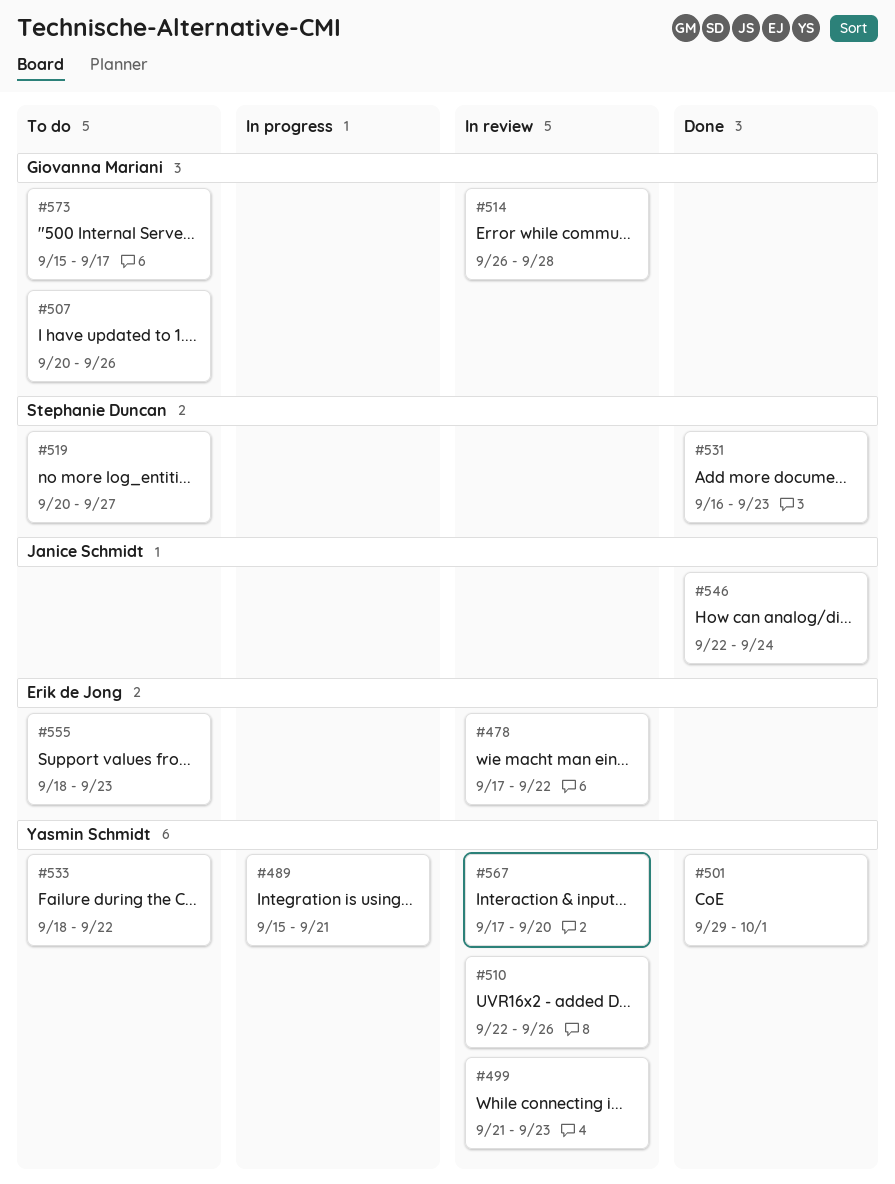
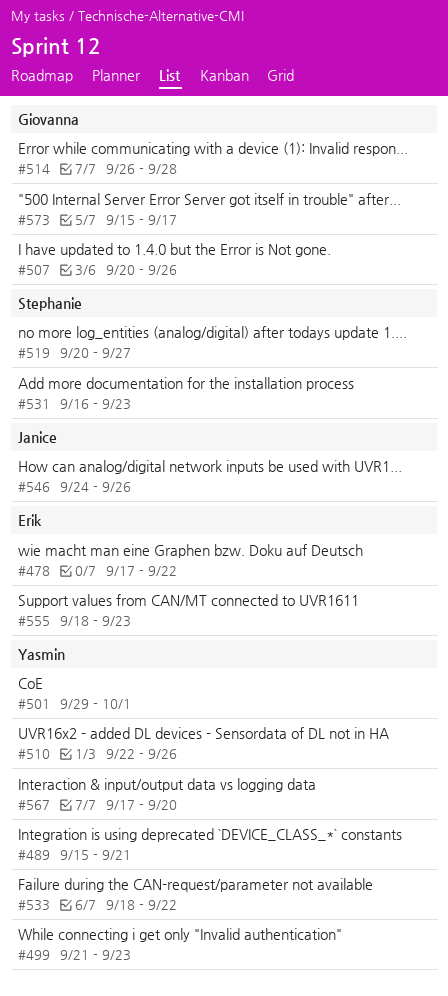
#546, start: Sep 22 -> Sep 24
#546, due: Sep 24 -> Sep 26

